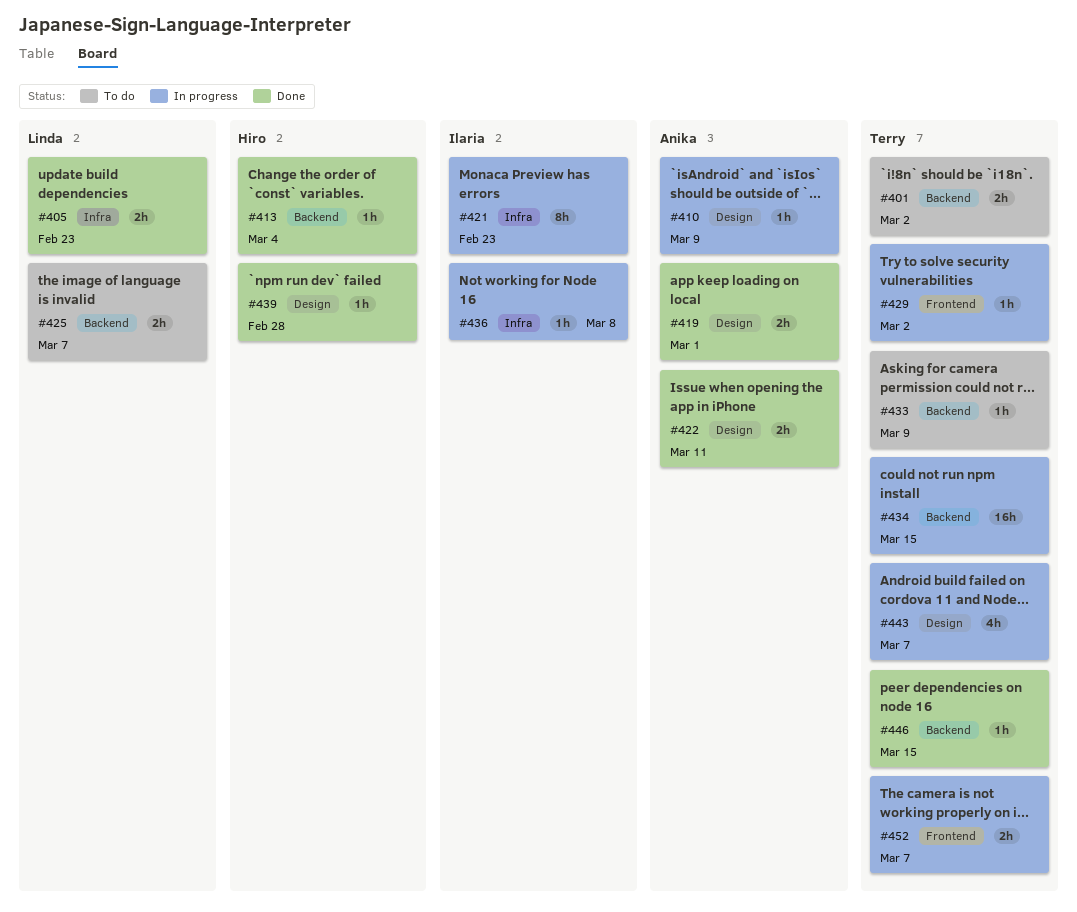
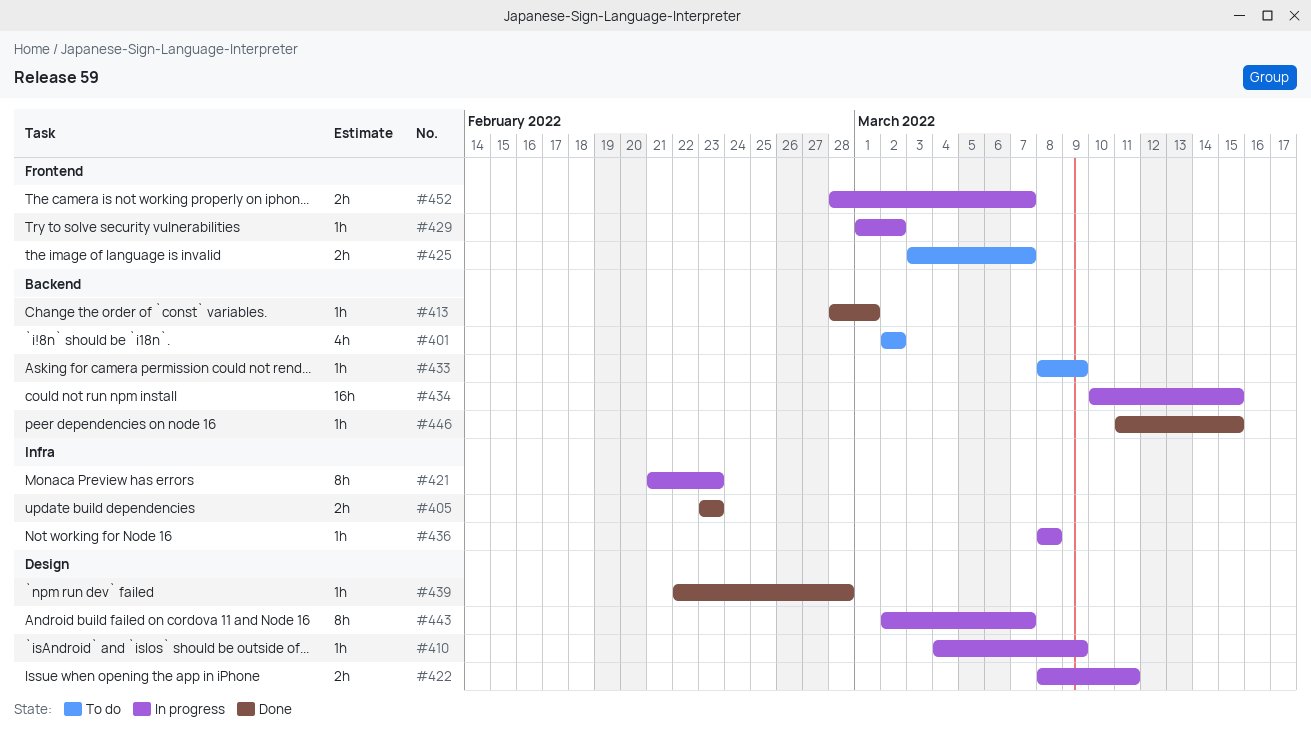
#401, estimate: 2h -> 4h
#413, due: Mar 4 -> Mar 1
#419: present -> none
#422, status: Done -> In progress
#425, label: Backend -> Frontend
#443, estimate: 4h -> 8h

